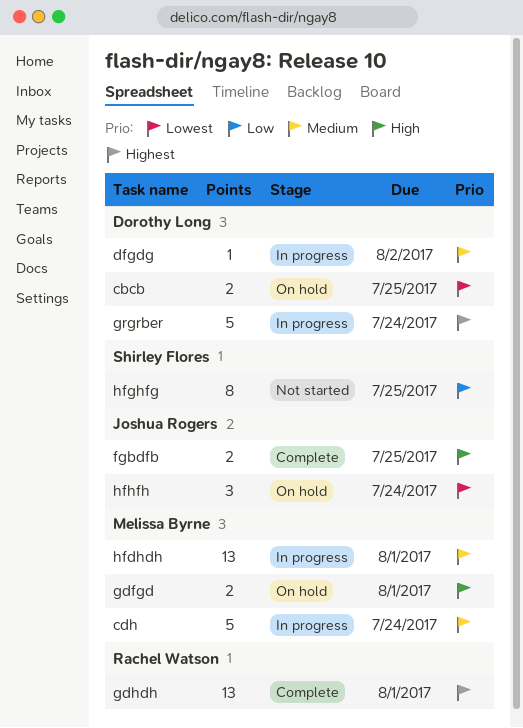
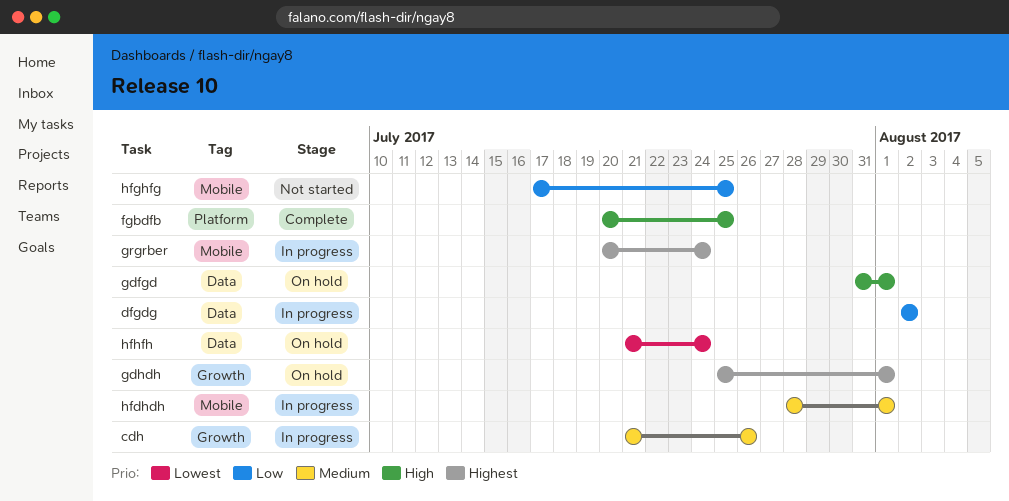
cbcb: present -> none
cdh, due: Jul 24 -> Jul 26
dfgdg, priority: Medium -> Low
gdhdh, status: Complete -> On hold

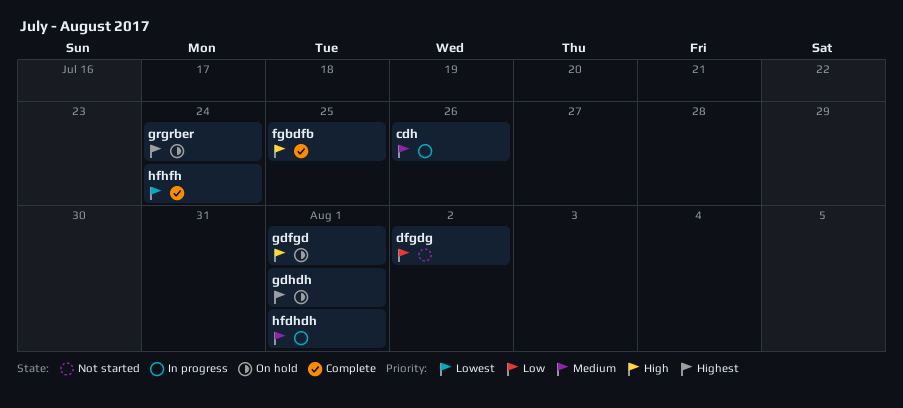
dfgdg, status: In progress -> Not started
grgrber, status: In progress -> On hold
hfghfg: present -> none
hfhfh, status: On hold -> Complete

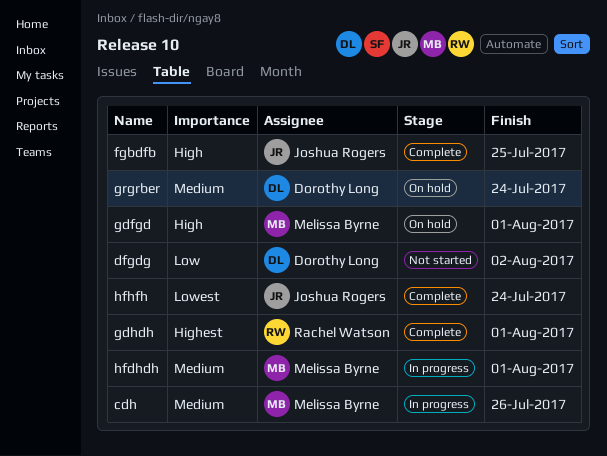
gdhdh, status: On hold -> Complete
grgrber, priority: Highest -> Medium

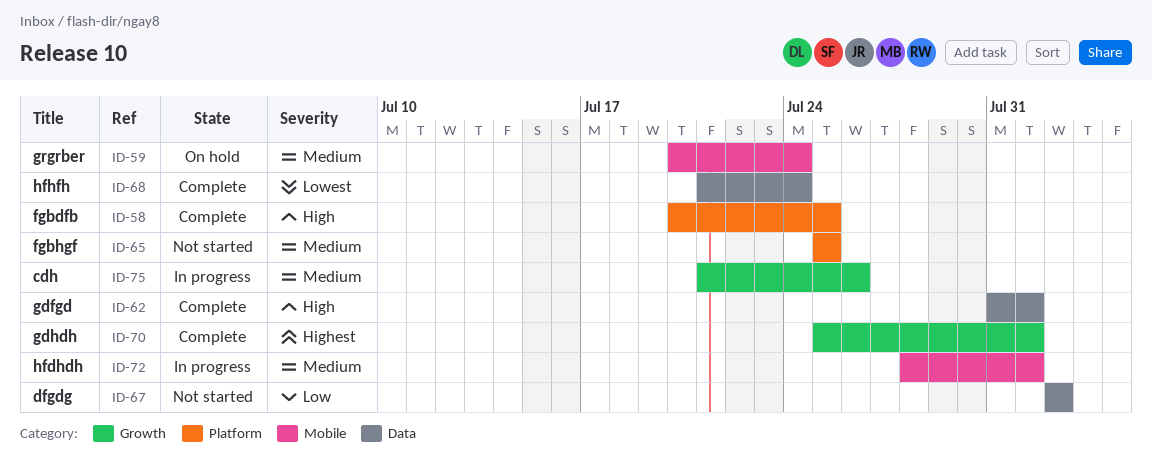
fgbhgf: none -> present
gdfgd, status: On hold -> Complete

